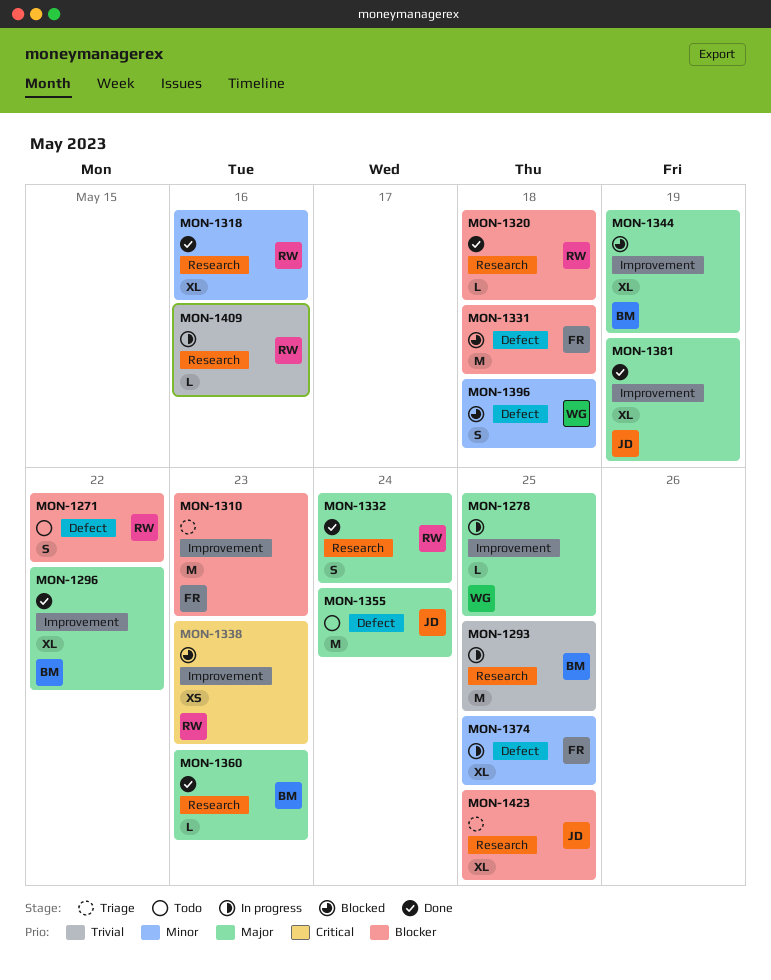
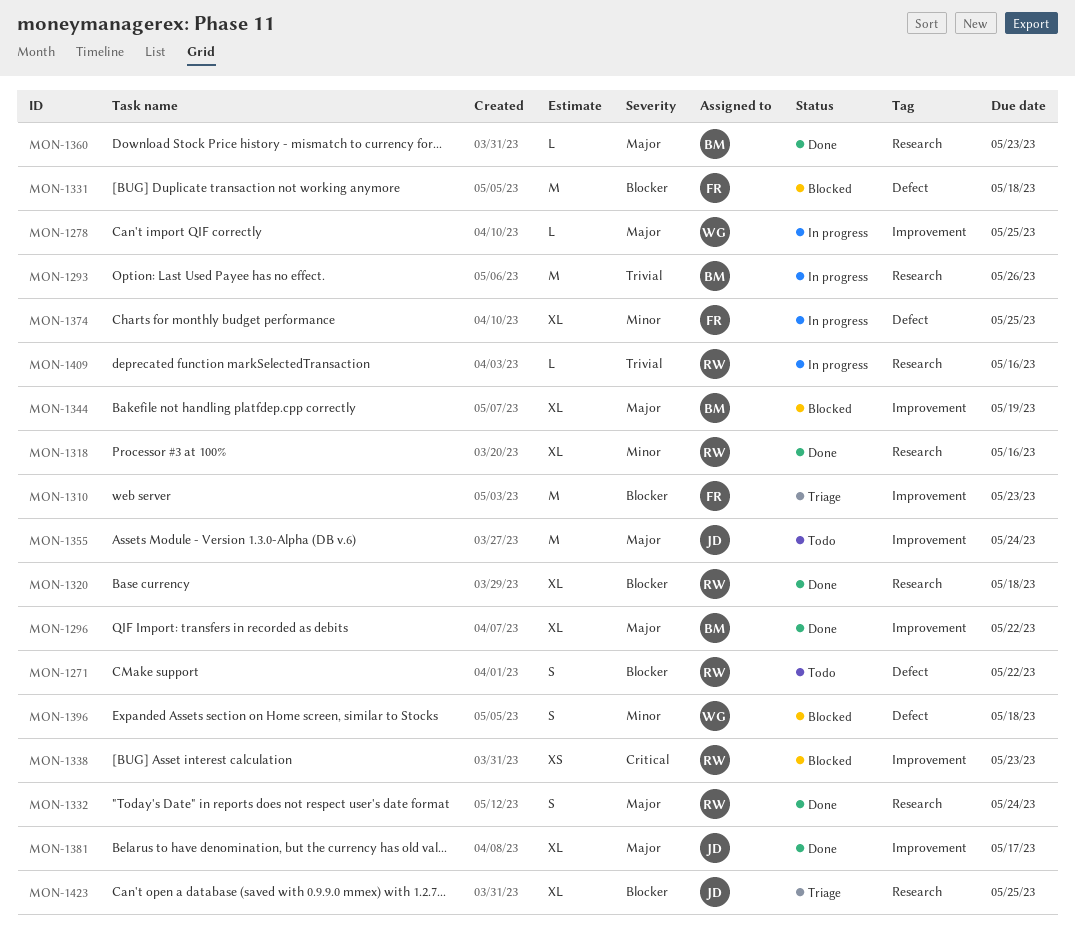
MON-1293, due: May 25 -> May 26
MON-1320, estimate: L -> XL
MON-1355, label: Defect -> Improvement
MON-1381, due: May 19 -> May 17

